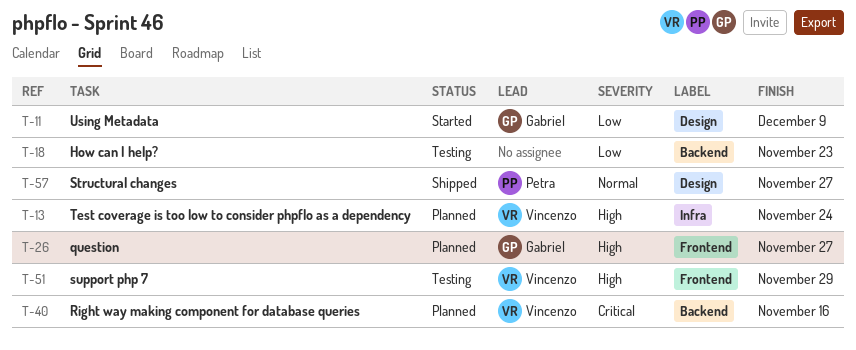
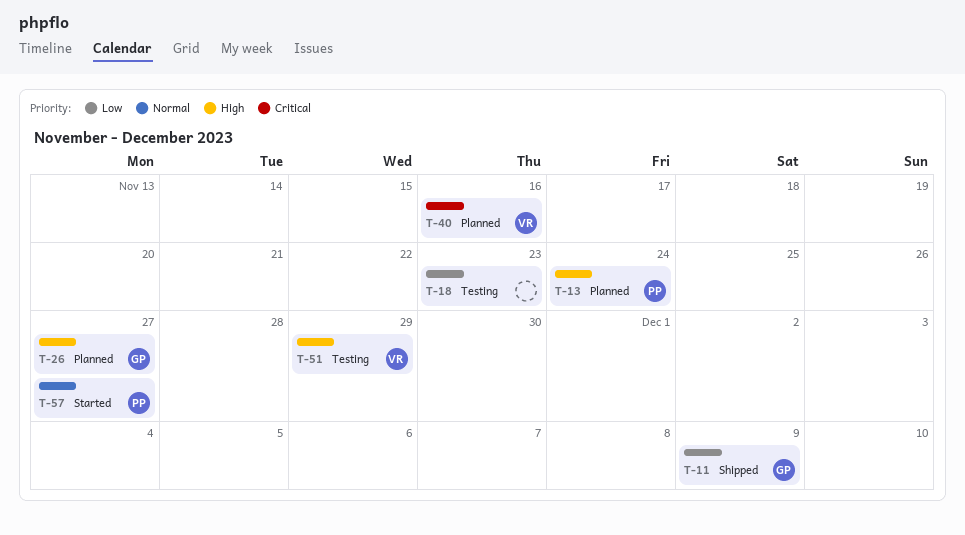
T-11, status: Started -> Shipped
T-13, owner: Vincenzo -> Petra
T-57, status: Shipped -> Started

